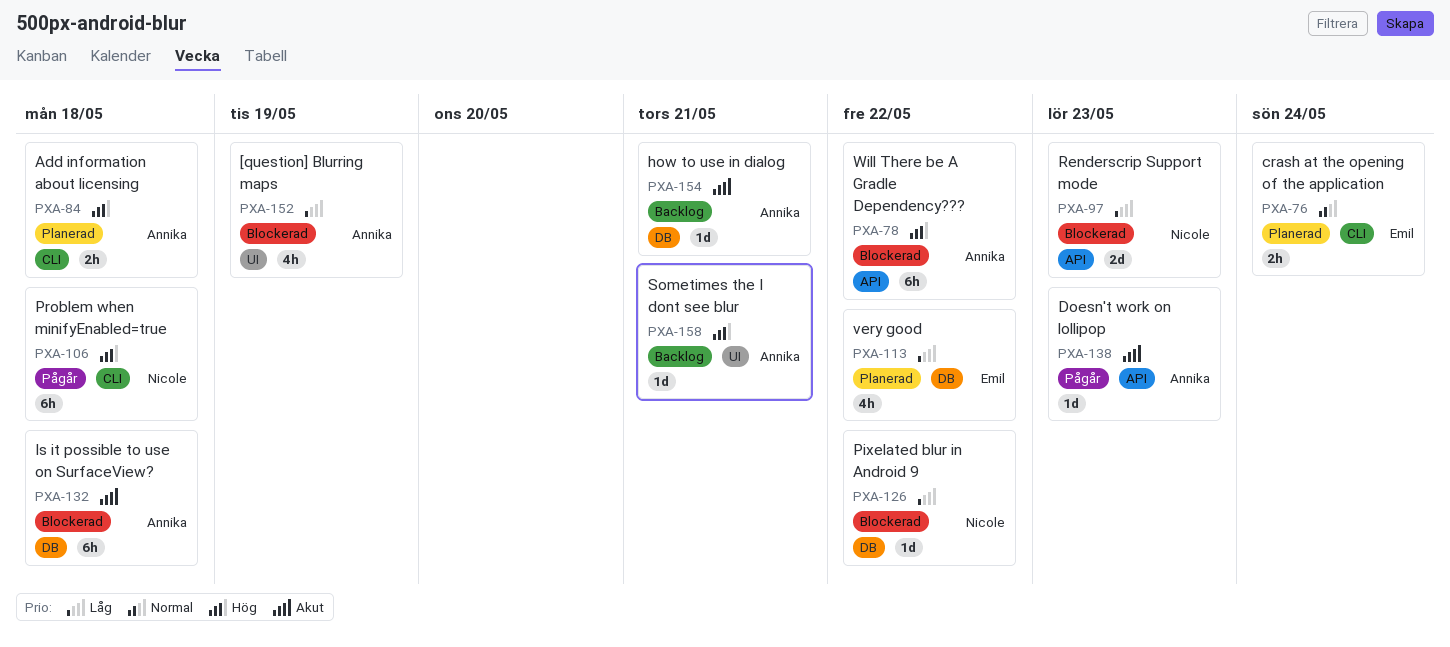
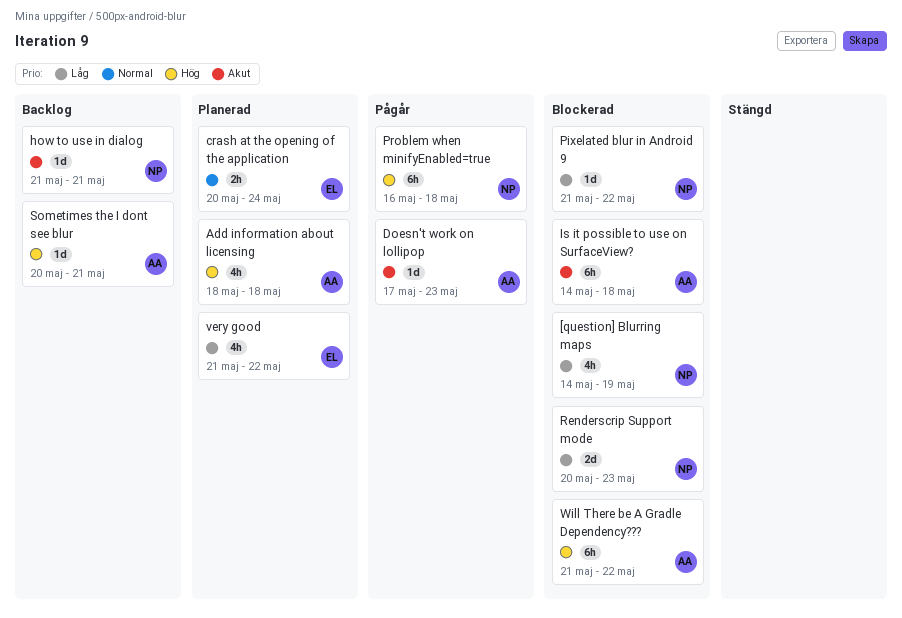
[question] Blurring maps, owner: Annika -> Nicole
Add information about licensing, estimate: 2h -> 4h
how to use in dialog, owner: Annika -> Nicole

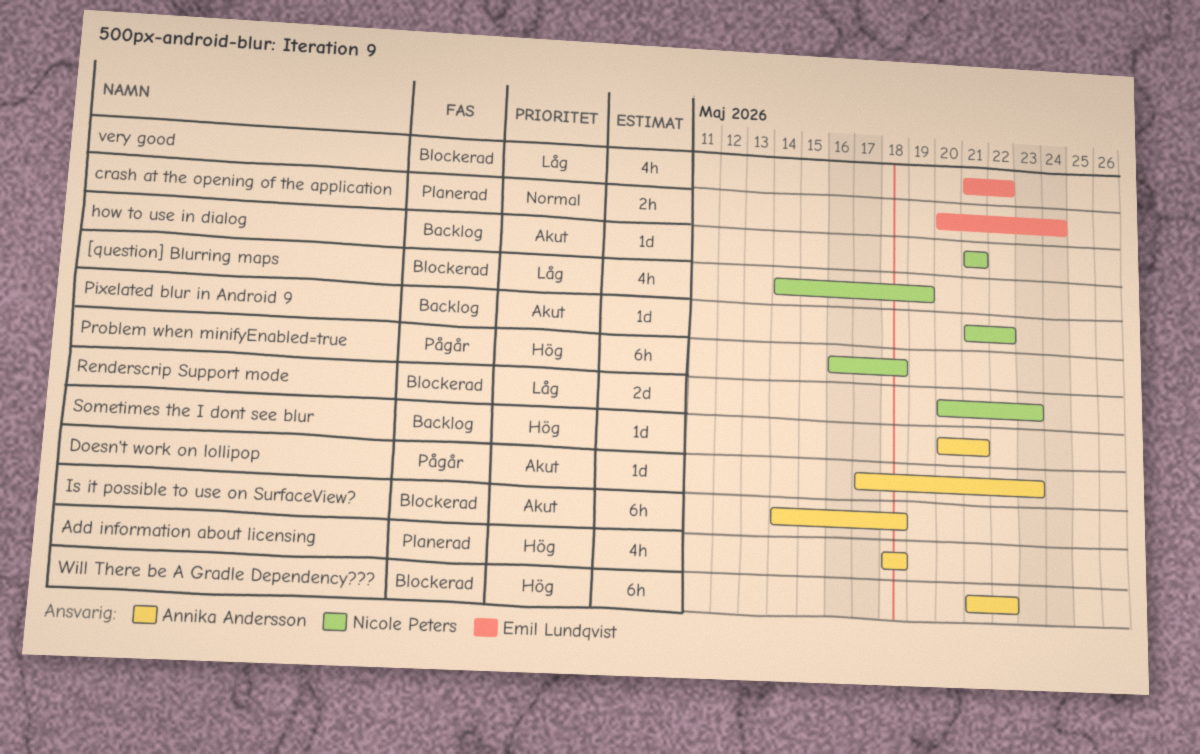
Pixelated blur in Android 9, status: Blockerad -> Backlog
Pixelated blur in Android 9, priority: Låg -> Akut
very good, status: Planerad -> Blockerad

